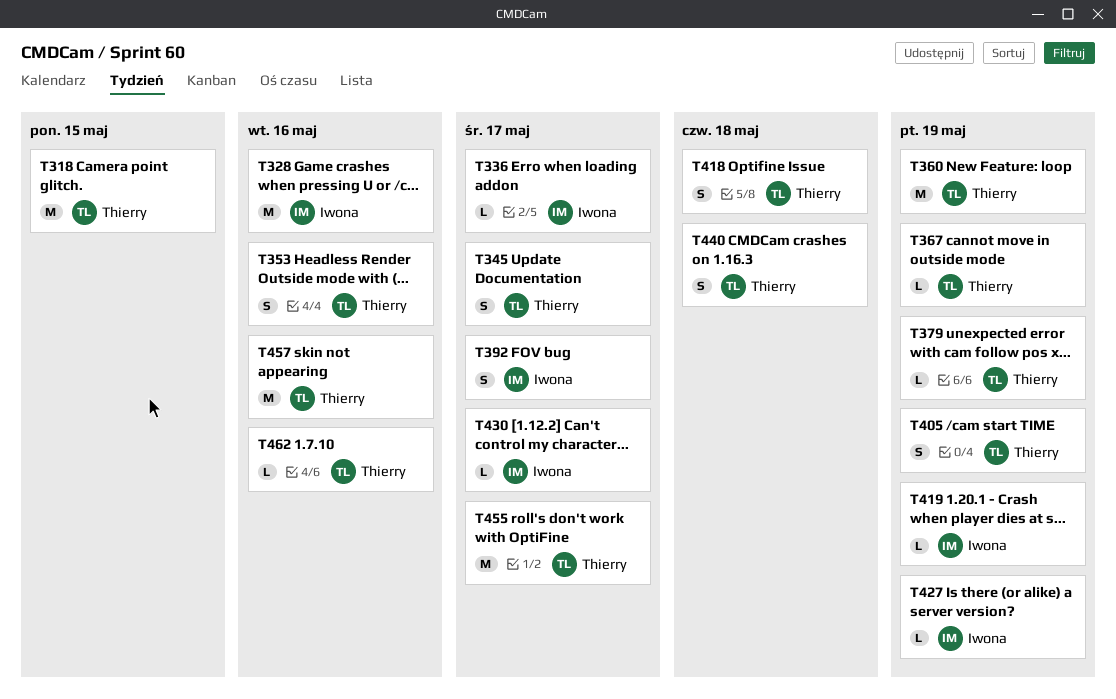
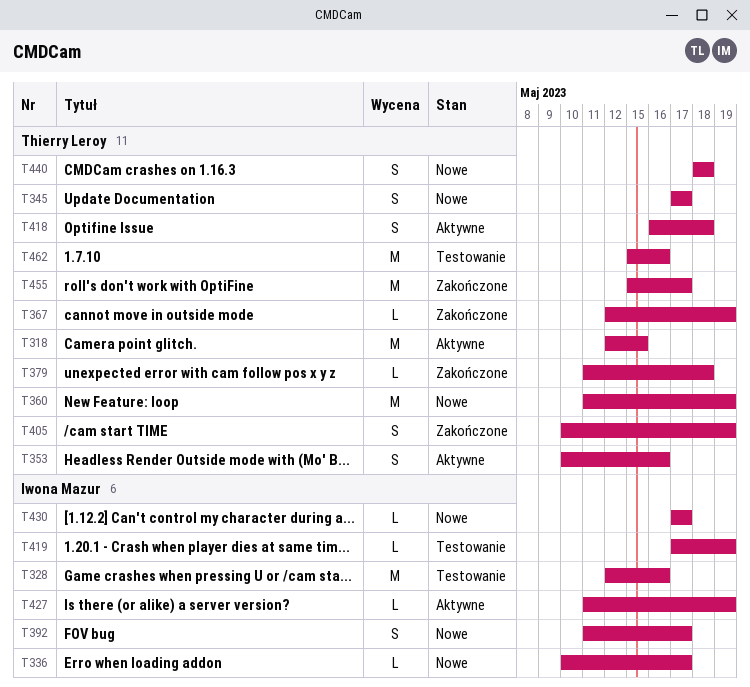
T379, due: May 19 -> May 18
T457: present -> none
T462, estimate: L -> M

